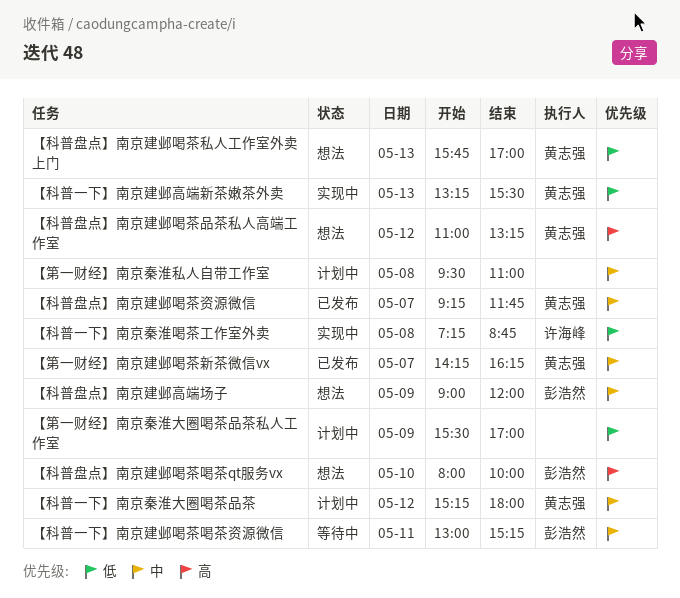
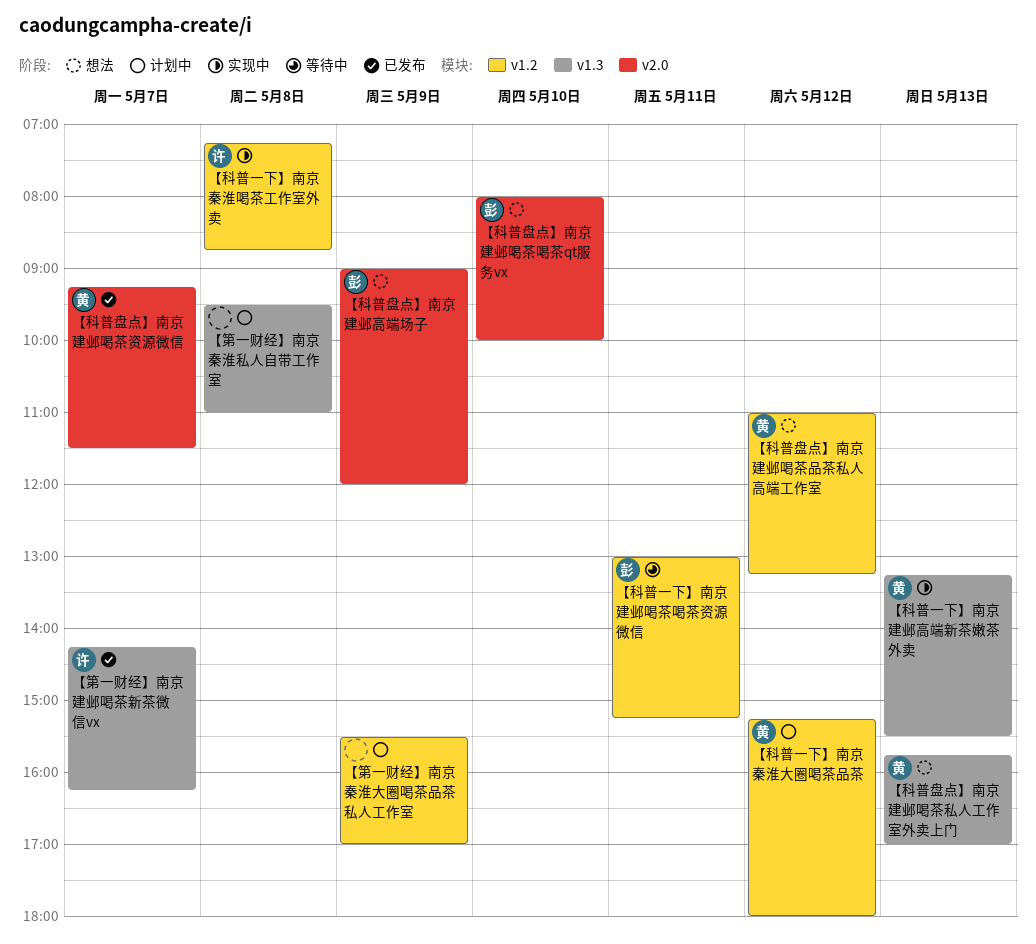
【科普盘点】南京建邺喝茶资源微信, ends: 11:45 -> 11:30
【第一财经】南京建邺喝茶新茶微信vx, owner: 黄志强 -> 许海峰

